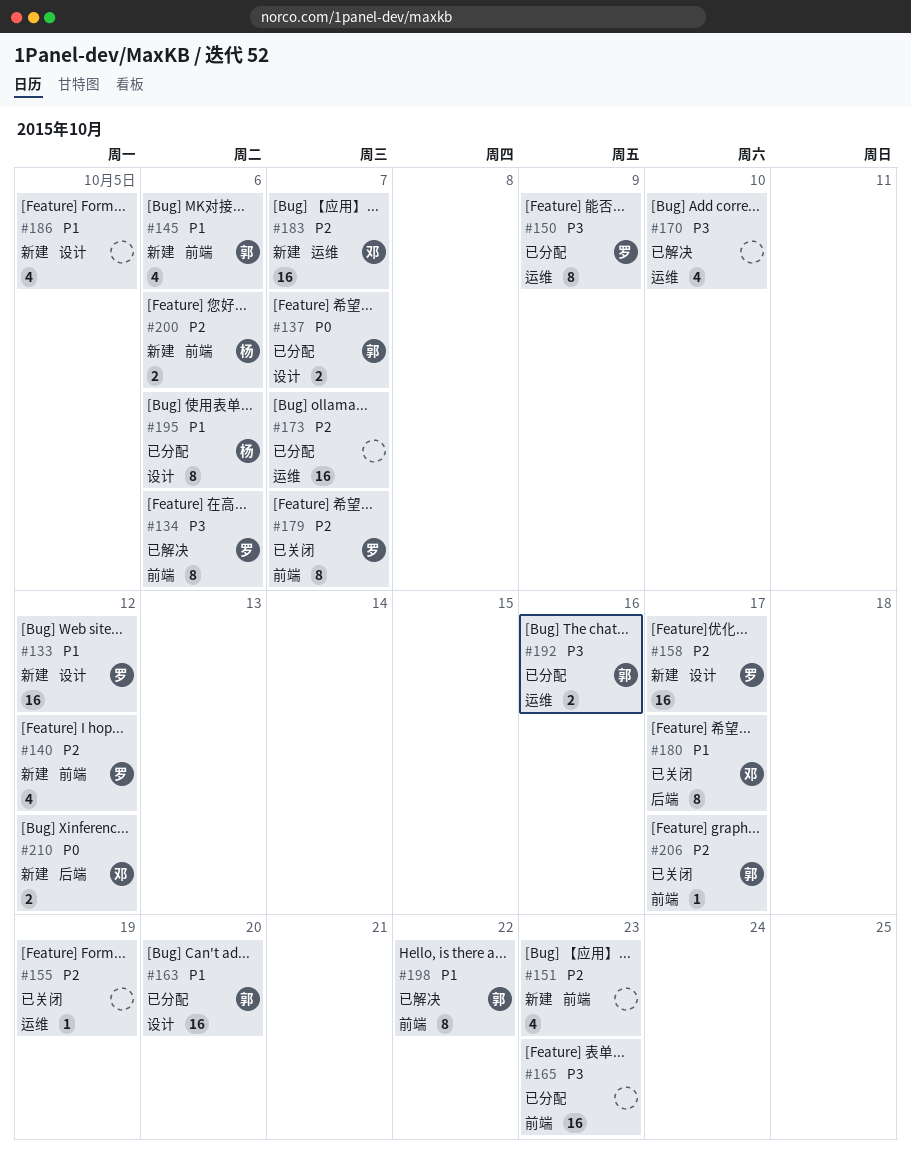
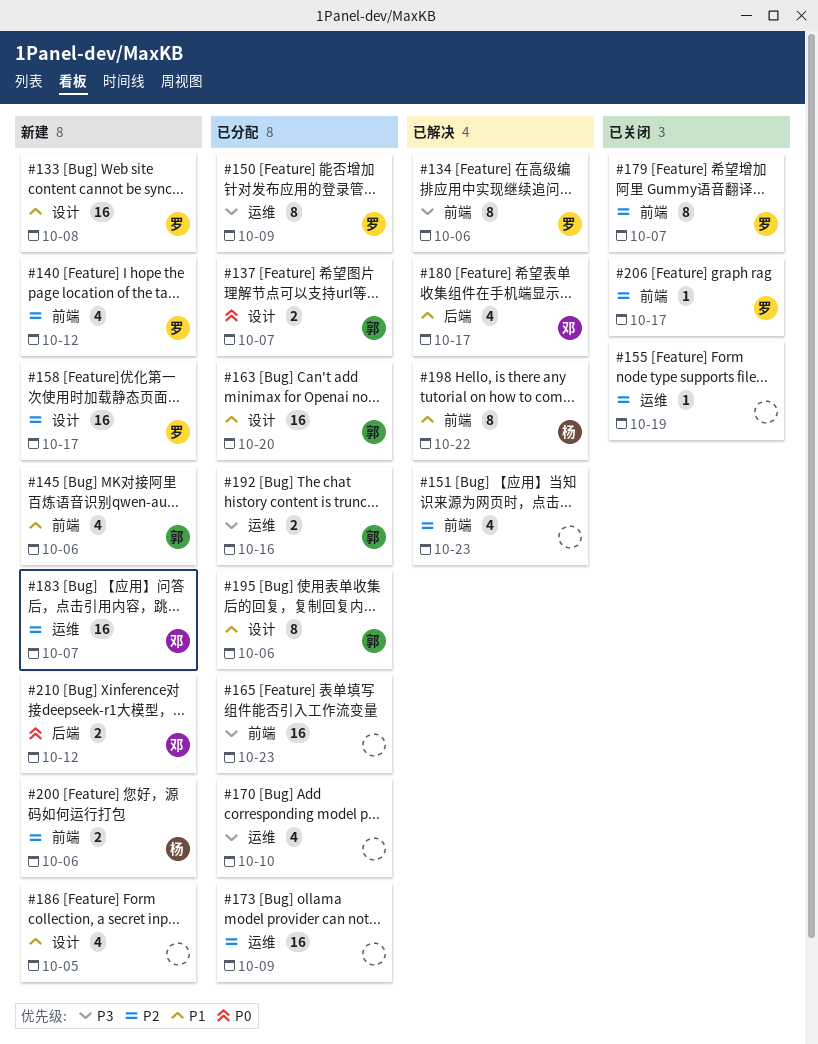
#133, due: Oct 12 -> Oct 8
#151, status: 新建 -> 已解决
#170, status: 已解决 -> 已分配
#173, due: Oct 7 -> Oct 9
#180, status: 已关闭 -> 已解决
#180, estimate: 8 -> 4
#195, owner: 杨 -> 郭
#198, owner: 郭 -> 杨
#206, owner: 郭 -> 罗

